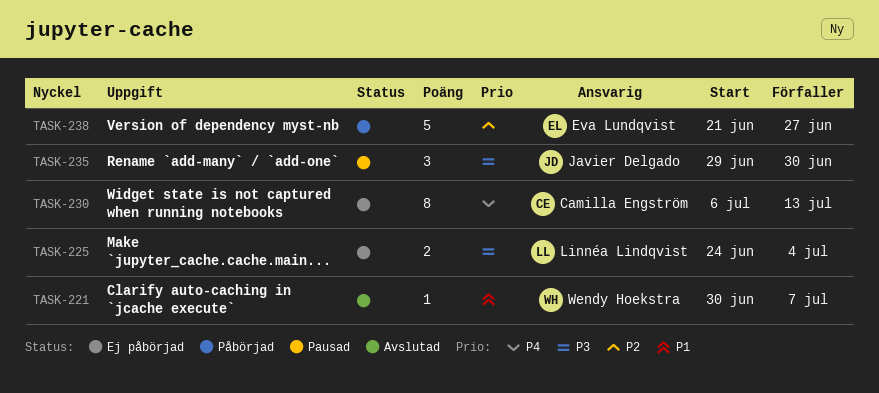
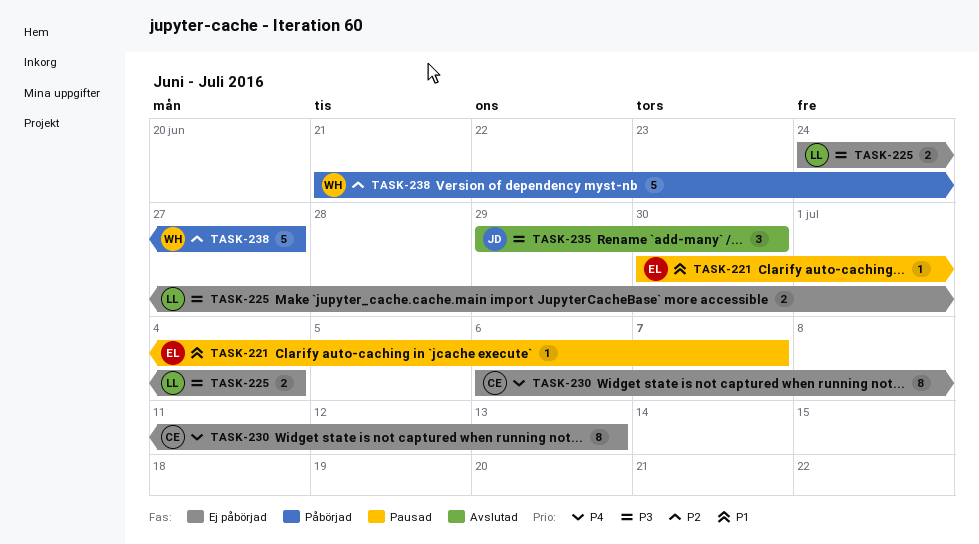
TASK-221, status: Avslutad -> Pausad
TASK-221, owner: Wendy Hoekstra -> Eva Lundqvist
TASK-235, status: Pausad -> Avslutad
TASK-238, owner: Eva Lundqvist -> Wendy Hoekstra

